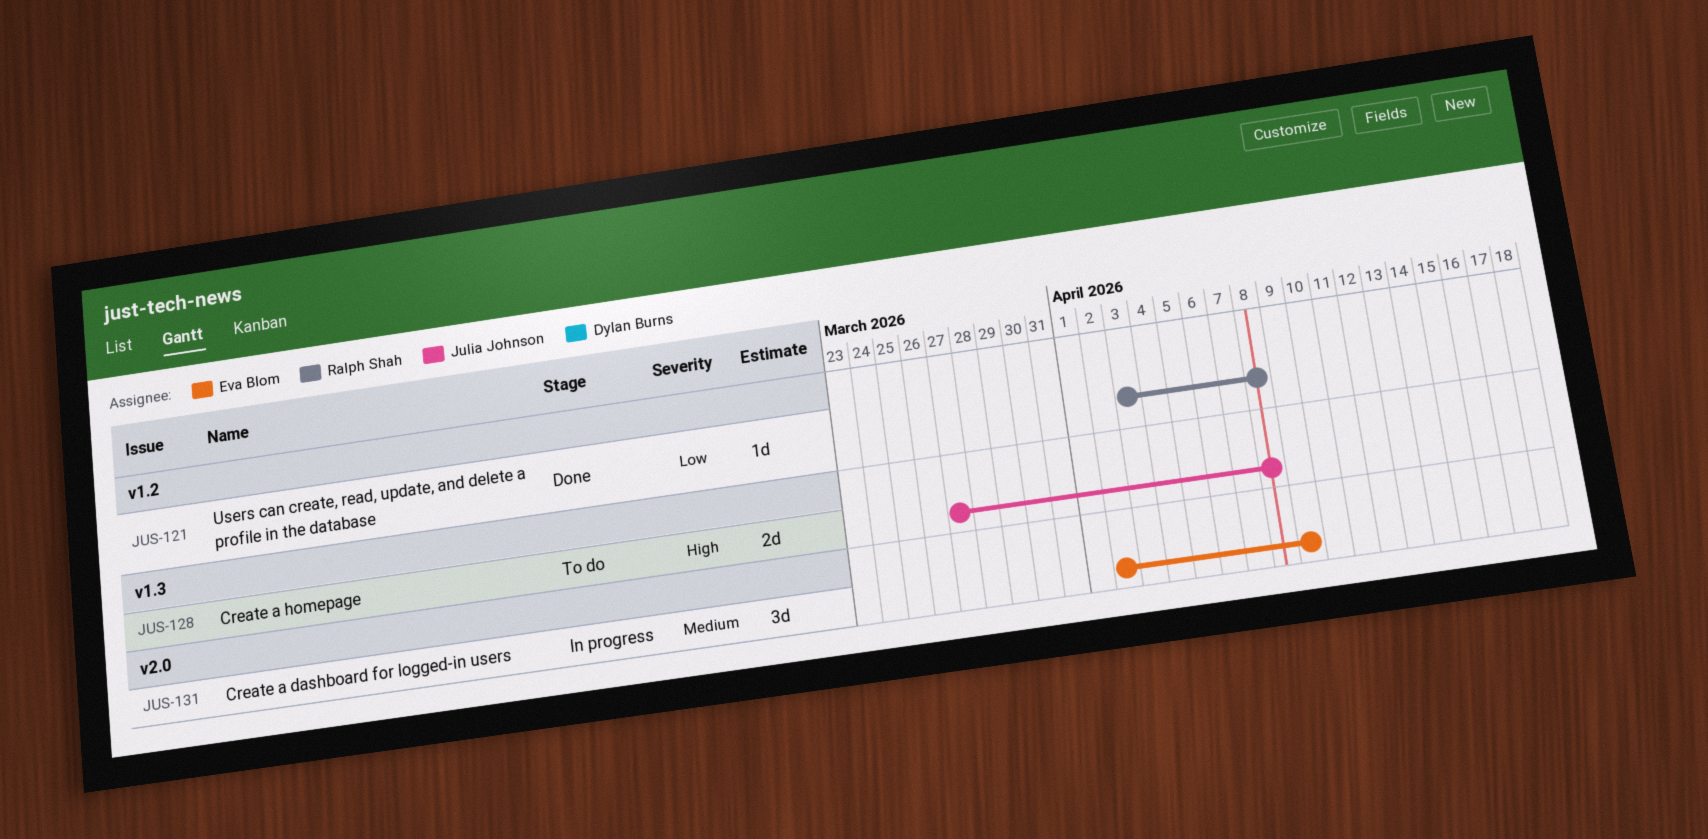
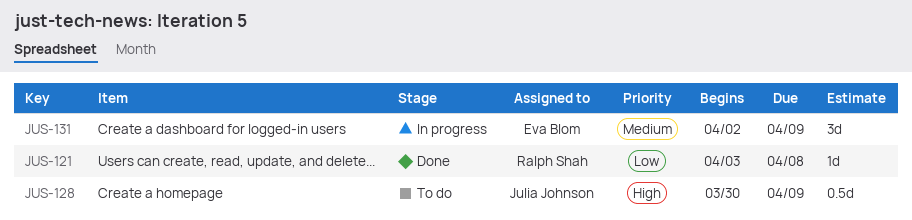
JUS-128, estimate: 2d -> 0.5d
JUS-128, start: Mar 27 -> Mar 30
JUS-128, due: Apr 8 -> Apr 9

